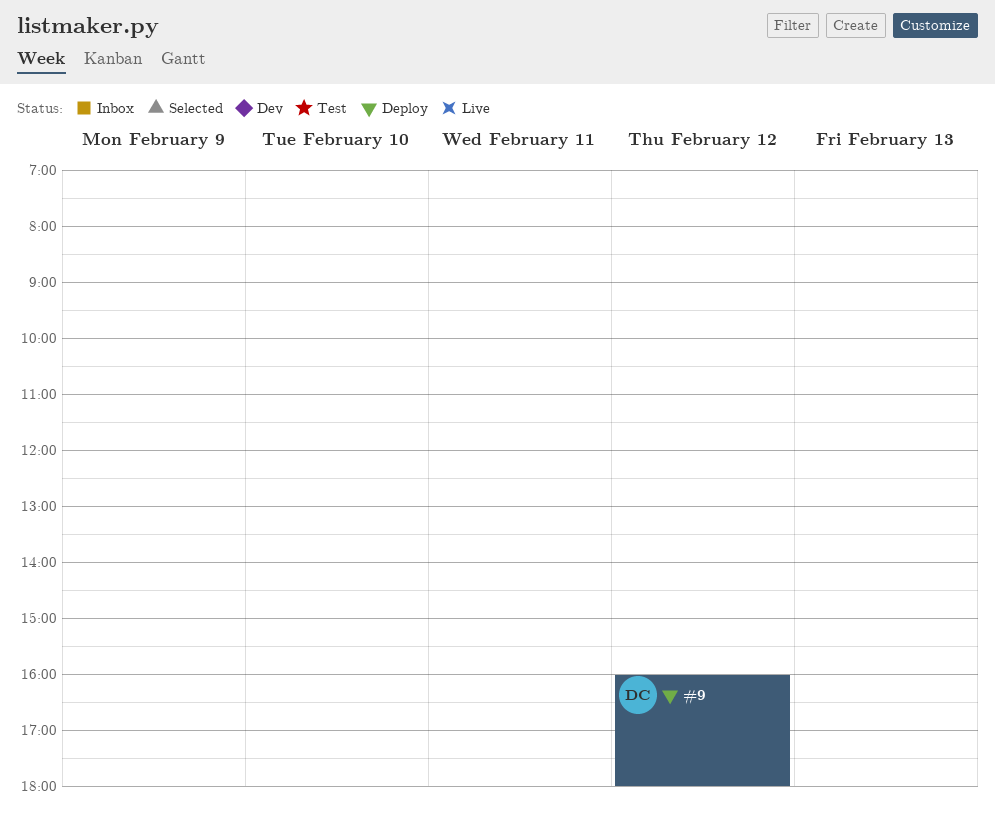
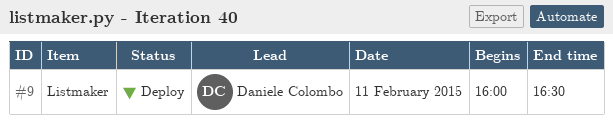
#9, day: Feb 12 -> Feb 11
#9, ends: 18:00 -> 16:30

